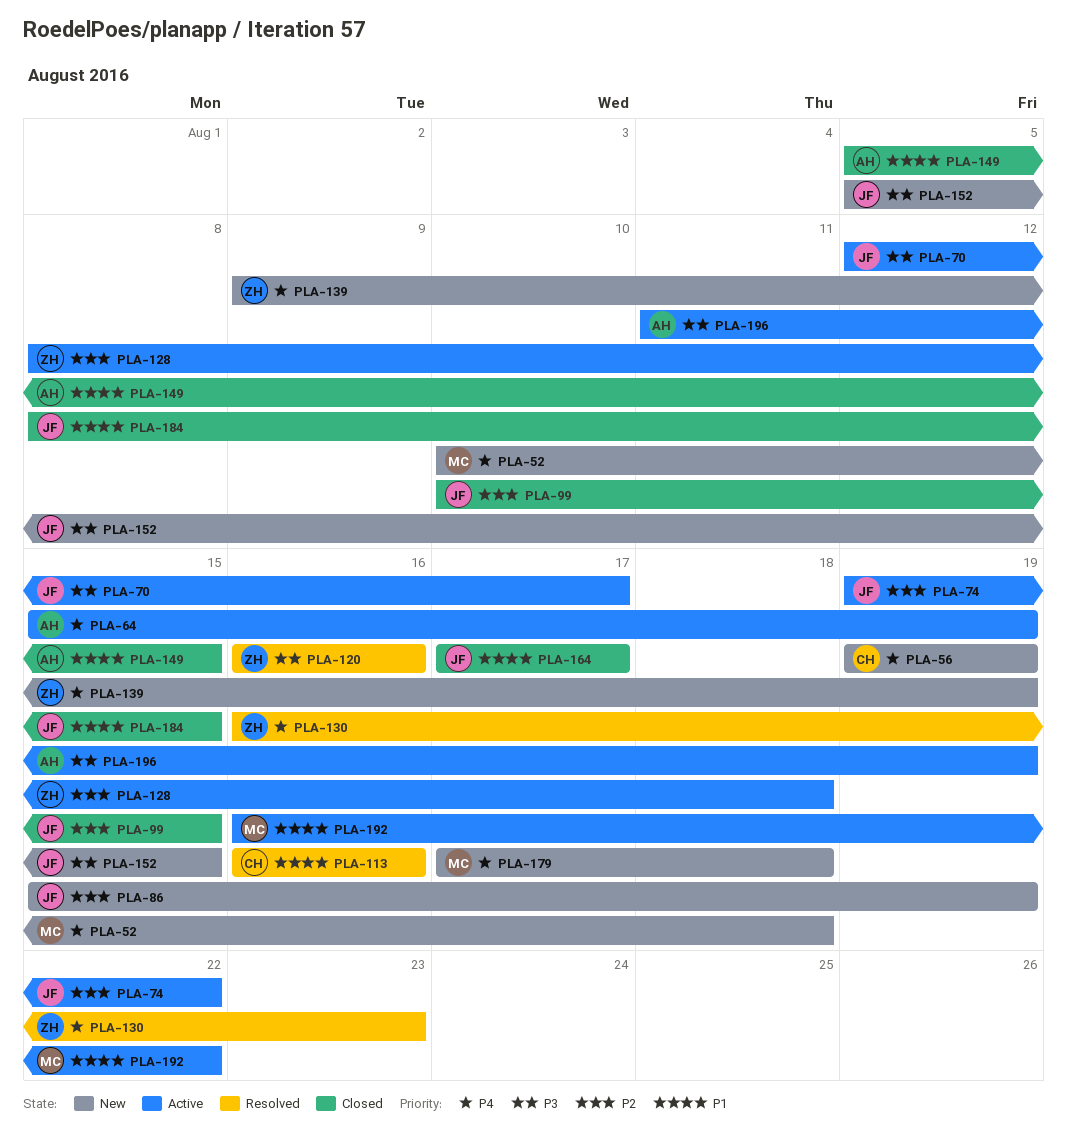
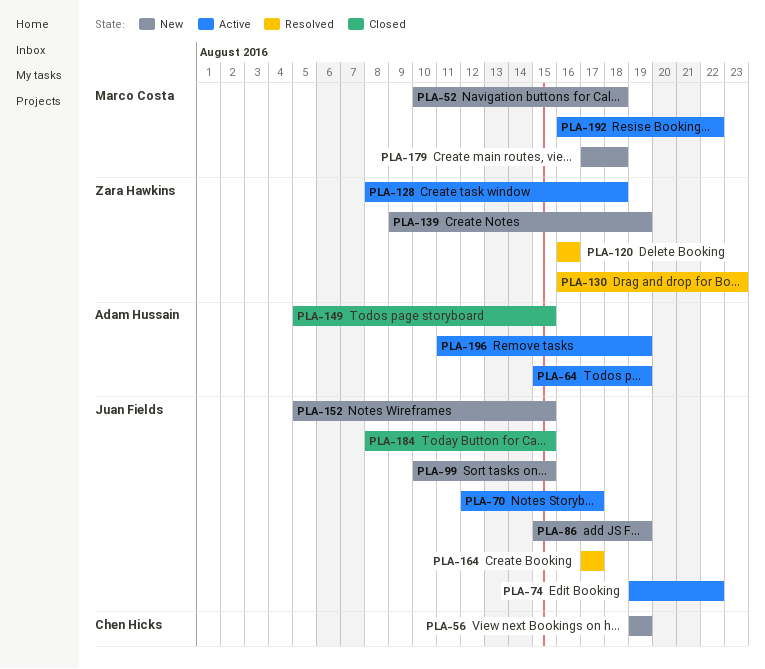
PLA-99, status: Closed -> New
PLA-113: present -> none
PLA-164, status: Closed -> Resolved

